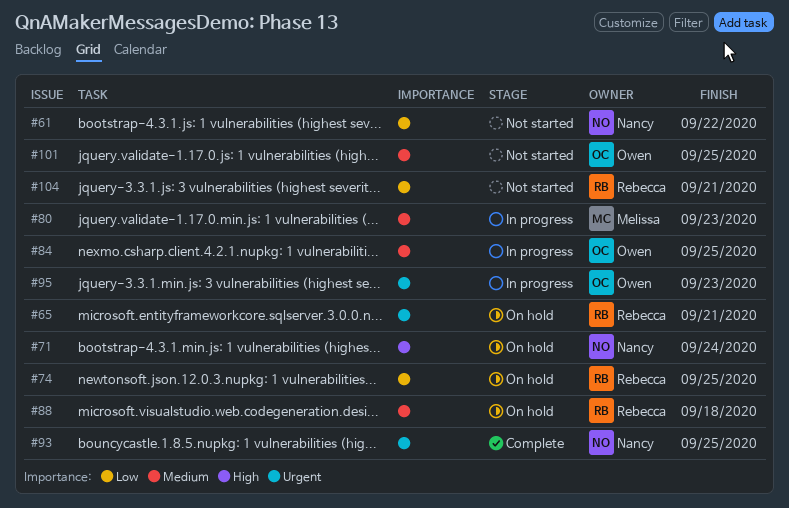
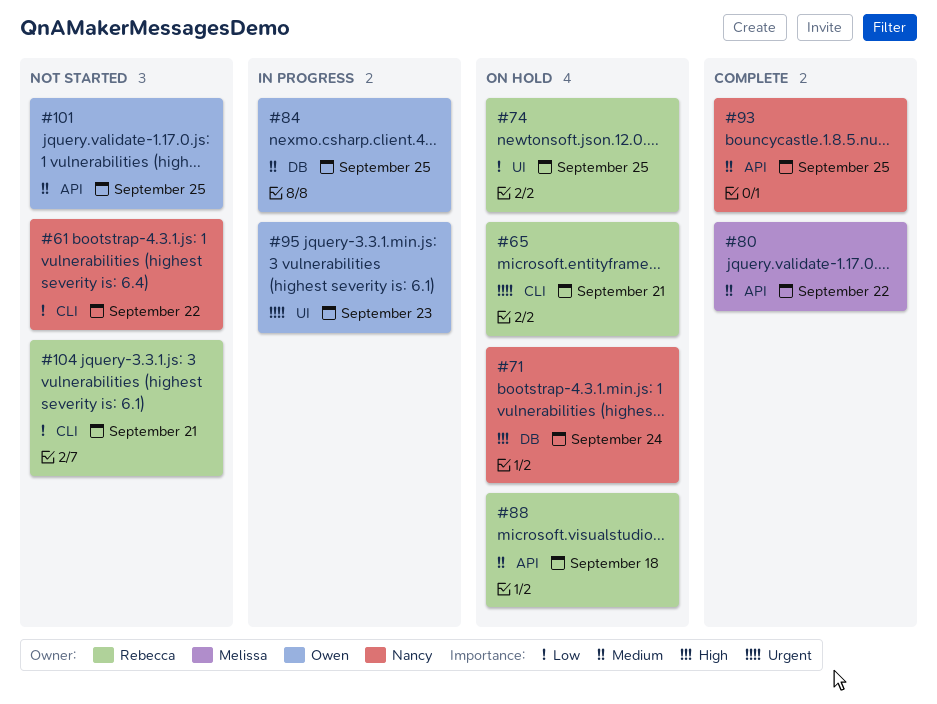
#80, status: In progress -> Complete
#80, due: Sep 23 -> Sep 22
#93, priority: Urgent -> Medium

